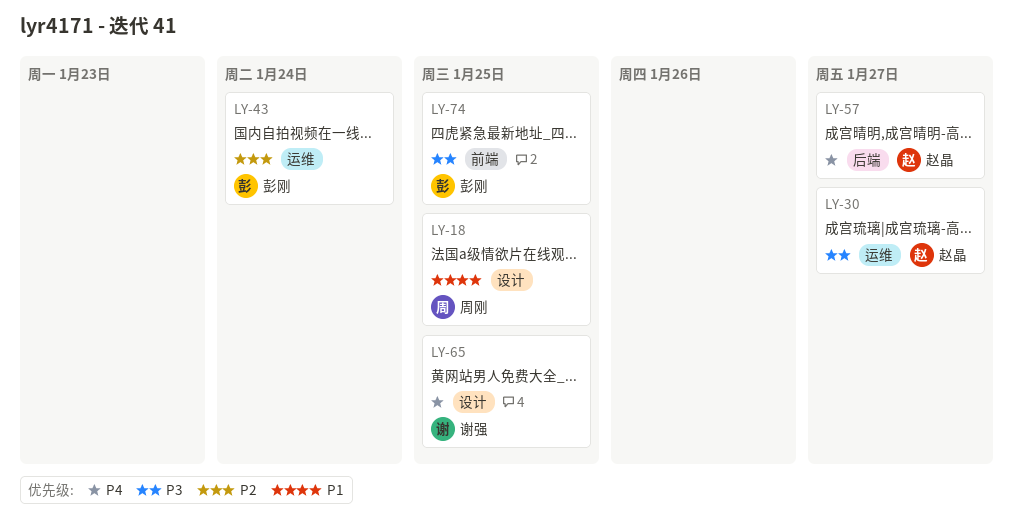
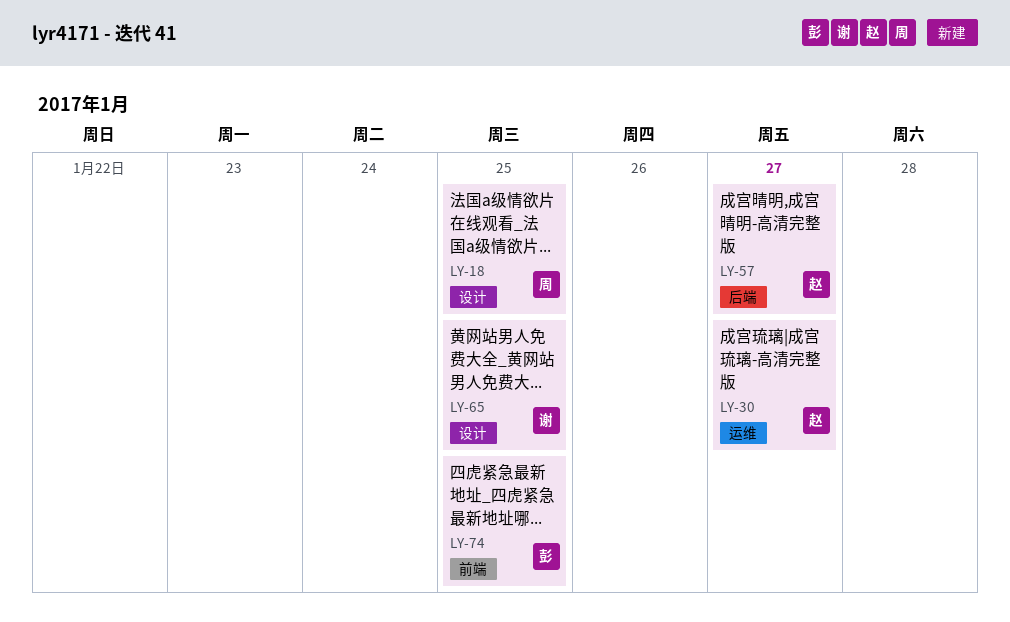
LY-43: present -> none

